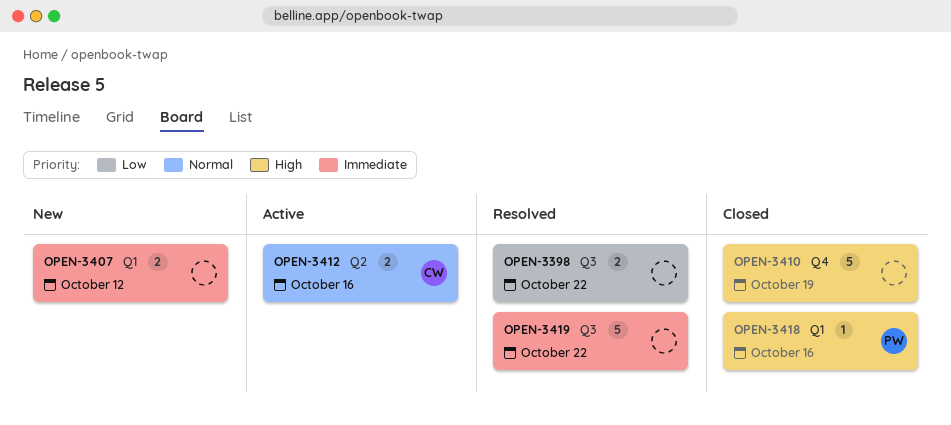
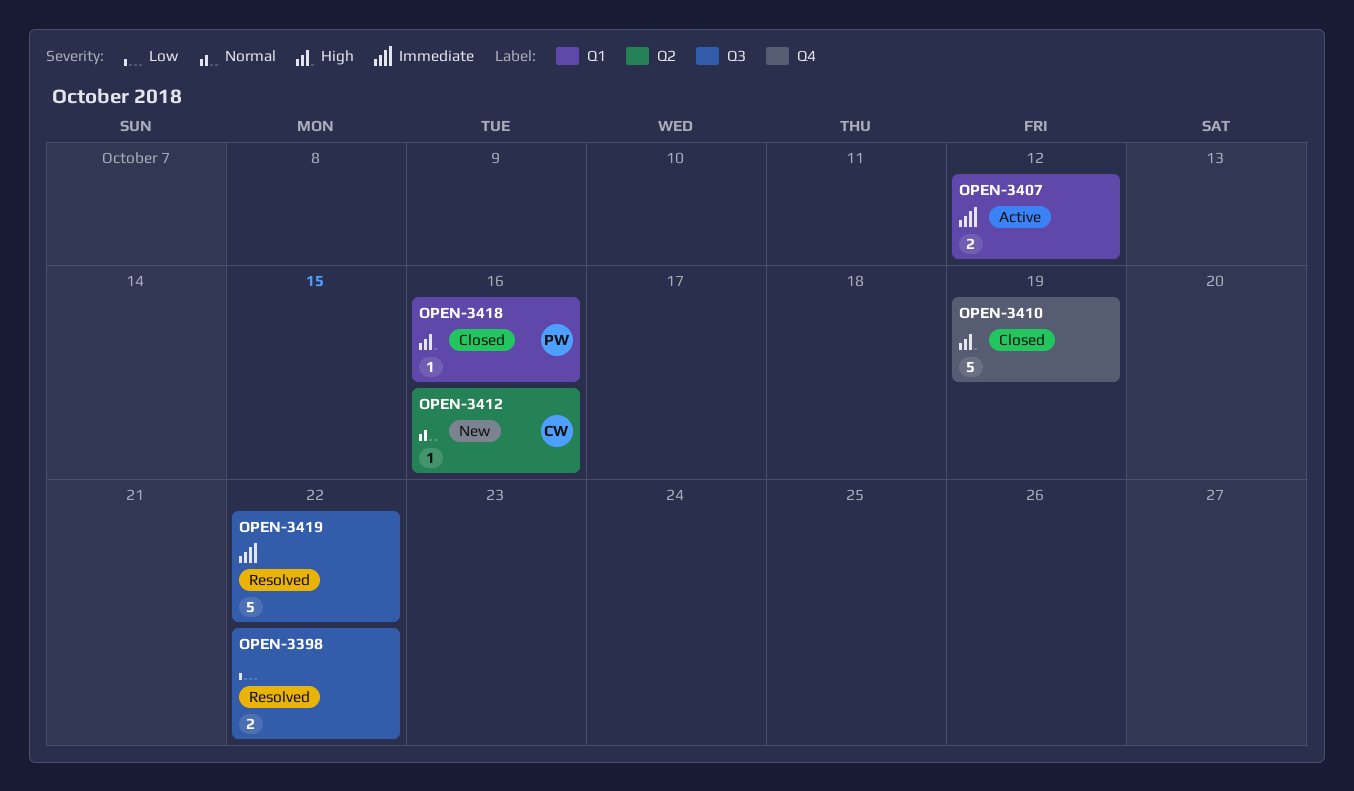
OPEN-3407, status: New -> Active
OPEN-3412, status: Active -> New
OPEN-3412, estimate: 2 -> 1

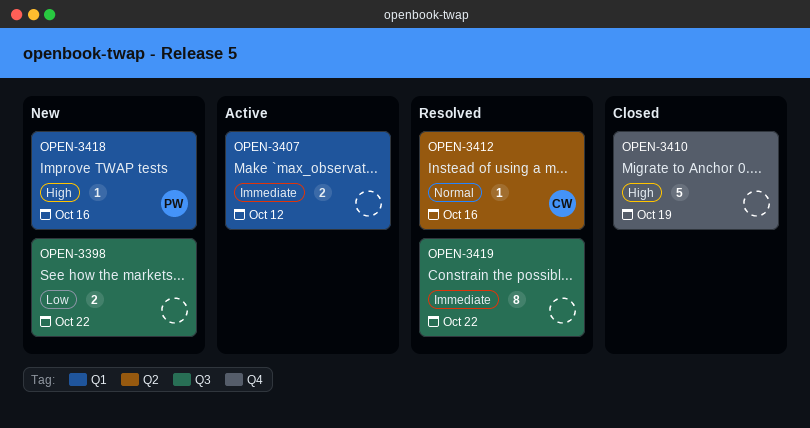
OPEN-3398, status: Resolved -> New
OPEN-3412, status: New -> Resolved
OPEN-3418, status: Closed -> New
OPEN-3419, estimate: 5 -> 8

